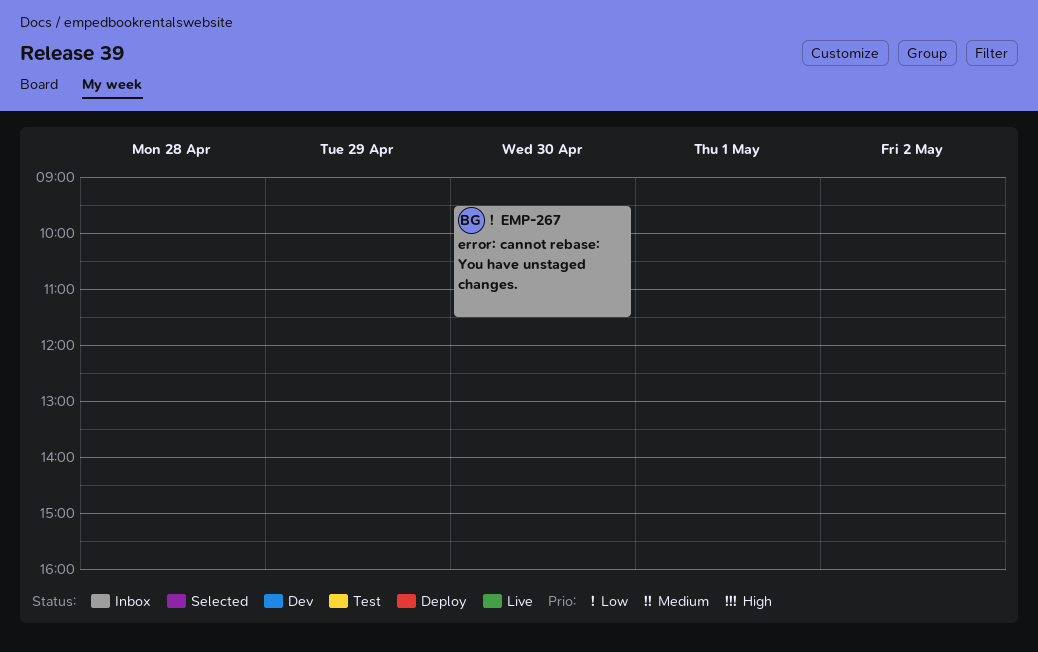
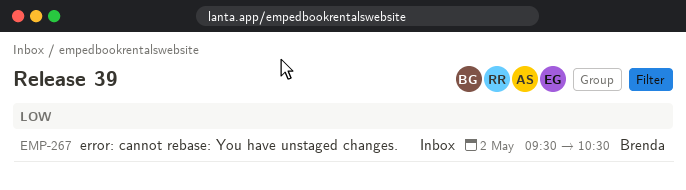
EMP-267, day: Apr 30 -> May 2
EMP-267, ends: 11:30 -> 10:30

